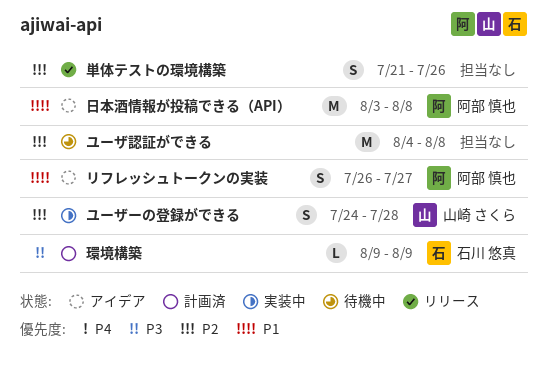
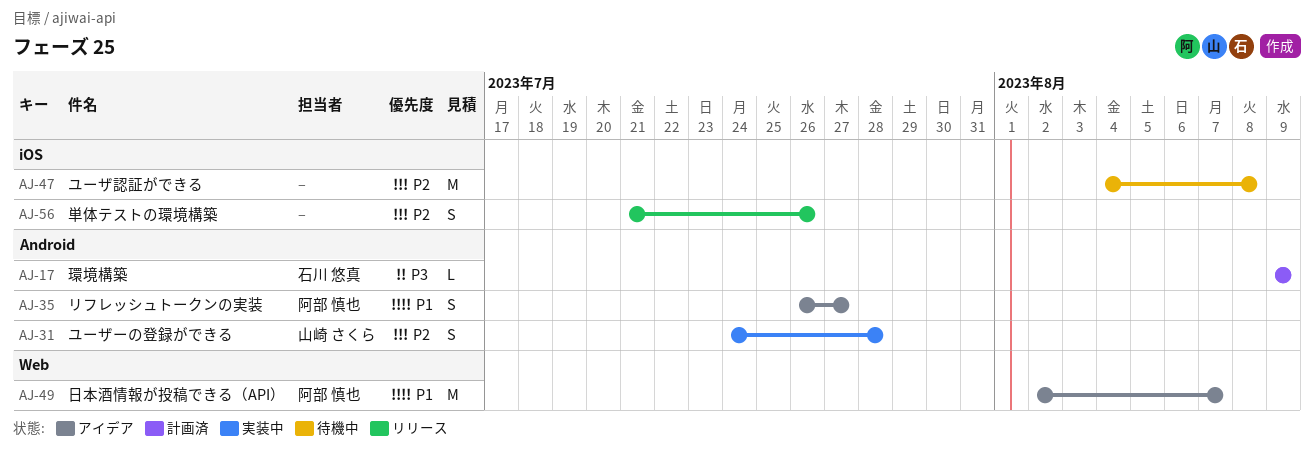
日本酒情報が投稿できる（API）, start: Aug 3 -> Aug 2
日本酒情報が投稿できる（API）, due: Aug 8 -> Aug 7

